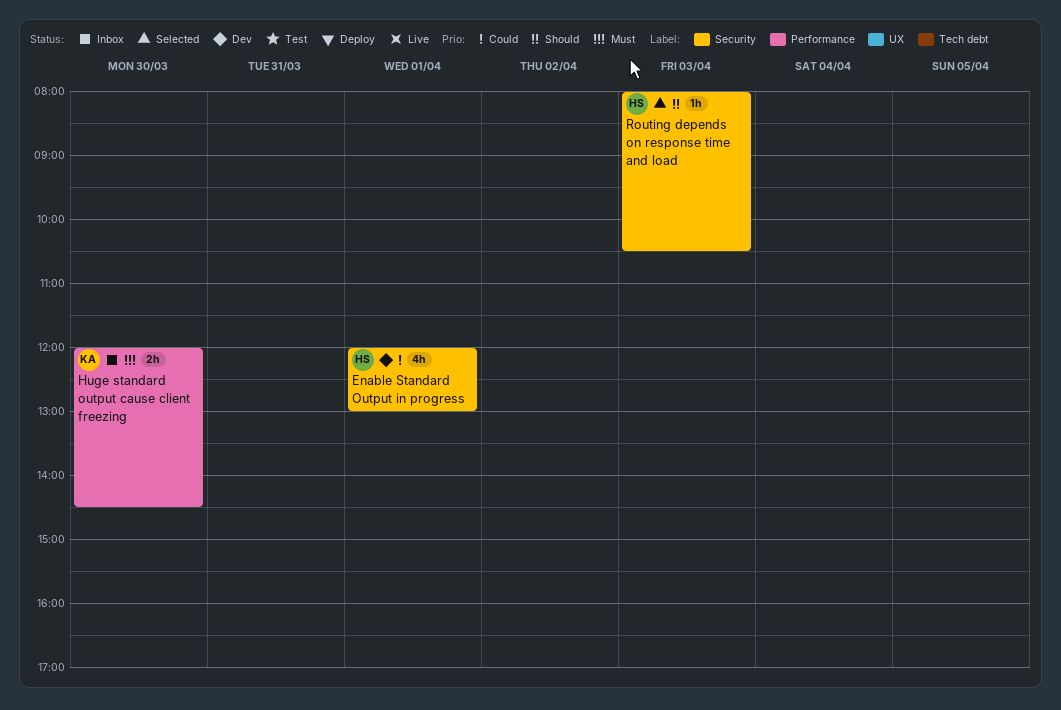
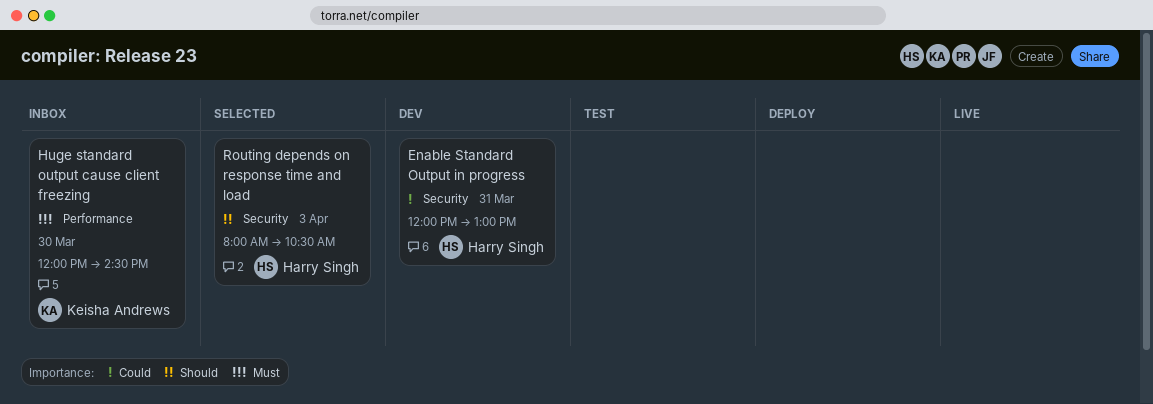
Enable Standard Output in progress, day: Apr 1 -> Mar 31

